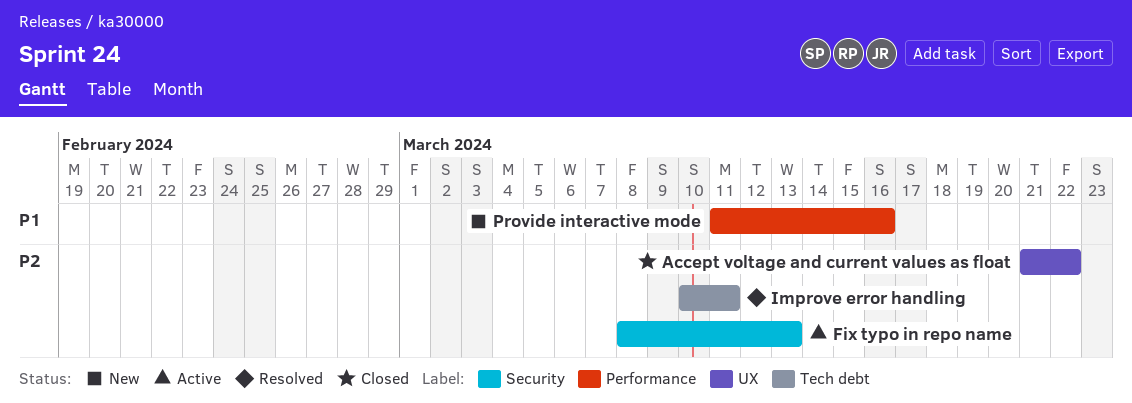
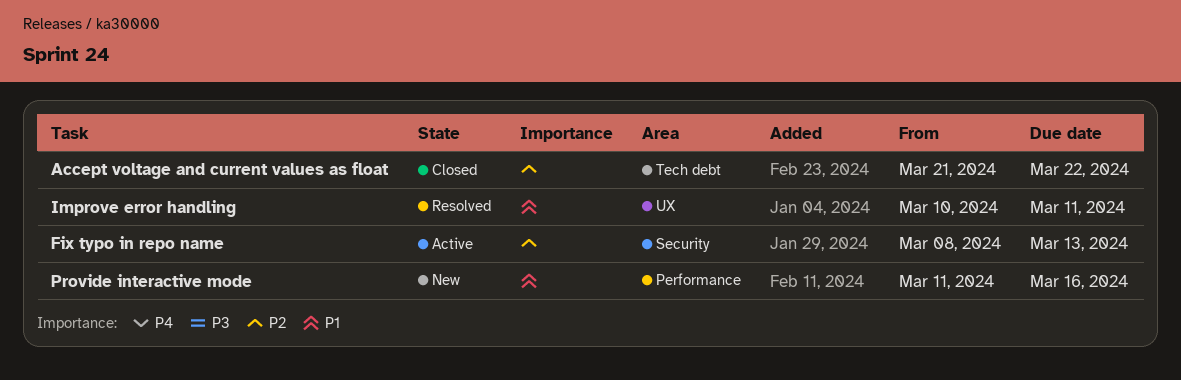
Accept voltage and current values as float, label: UX -> Tech debt
Improve error handling, priority: P2 -> P1
Improve error handling, label: Tech debt -> UX

